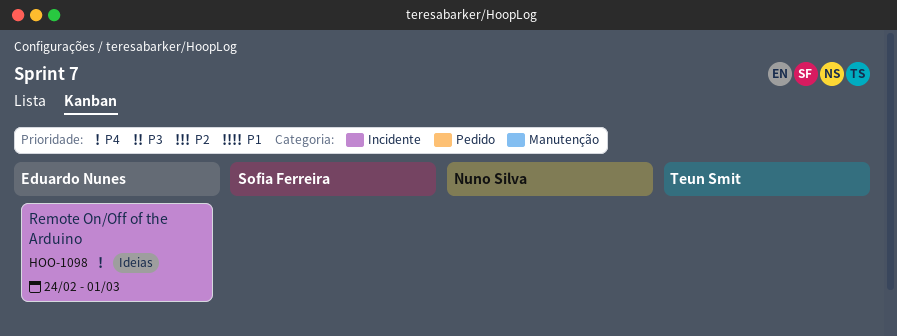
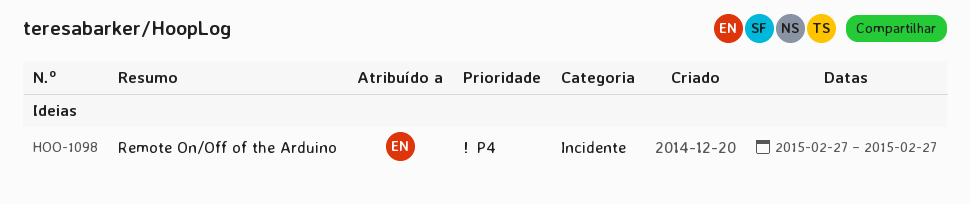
HOO-1098, start: Feb 24 -> Feb 27
HOO-1098, due: Mar 1 -> Feb 27

